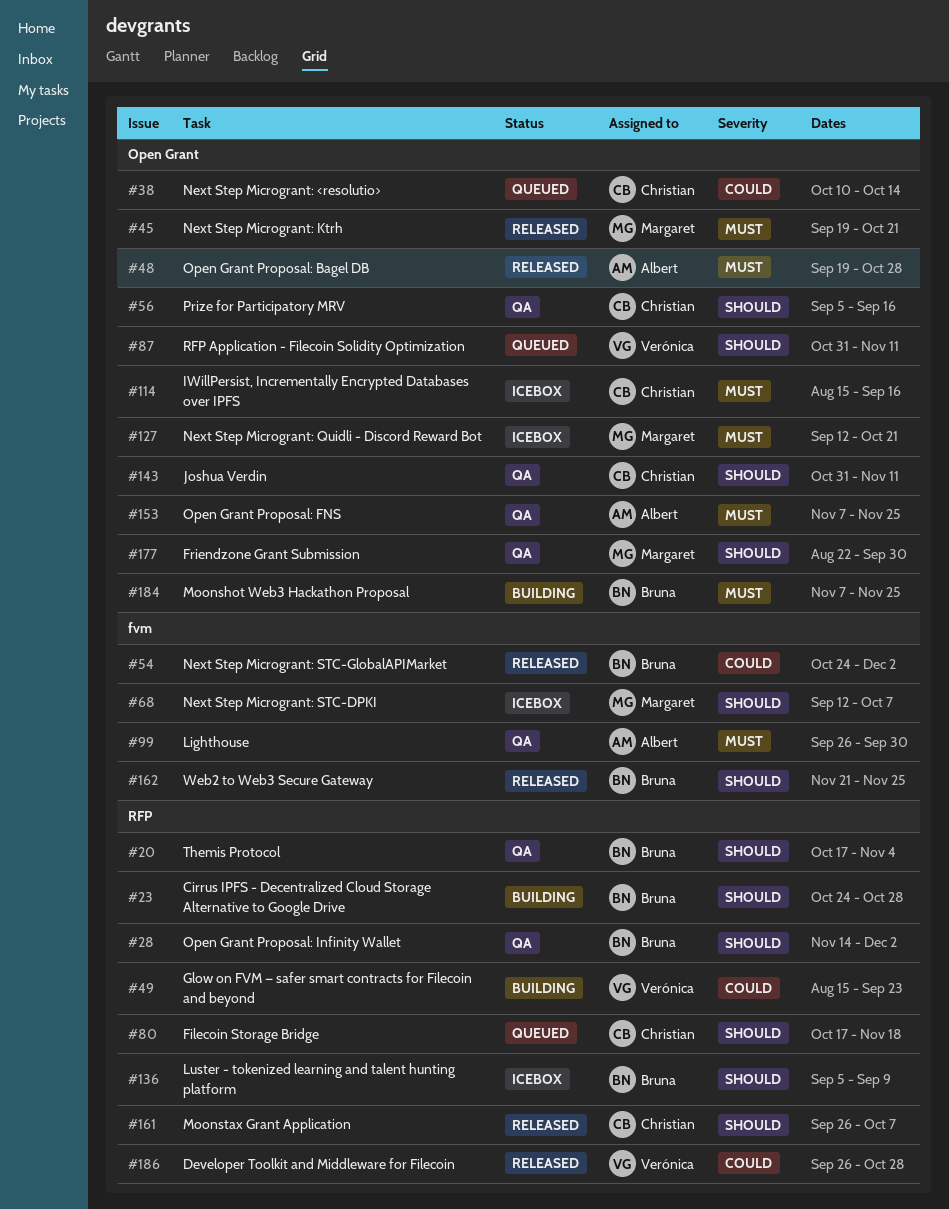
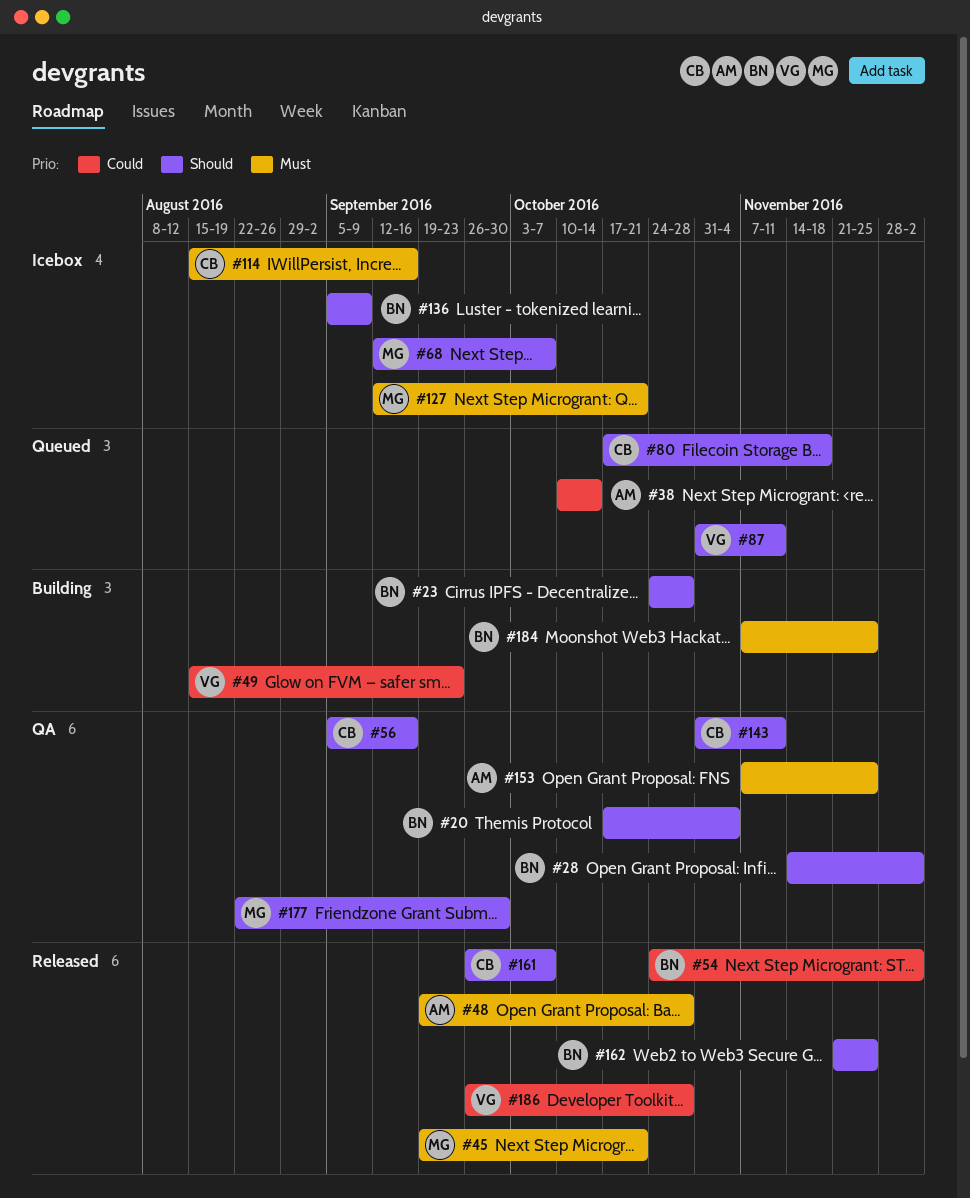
#38, owner: Christian -> Albert
#99: present -> none

